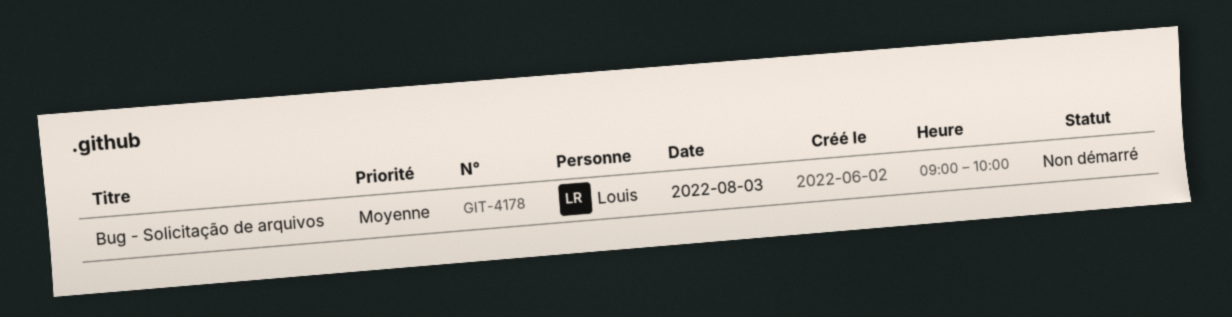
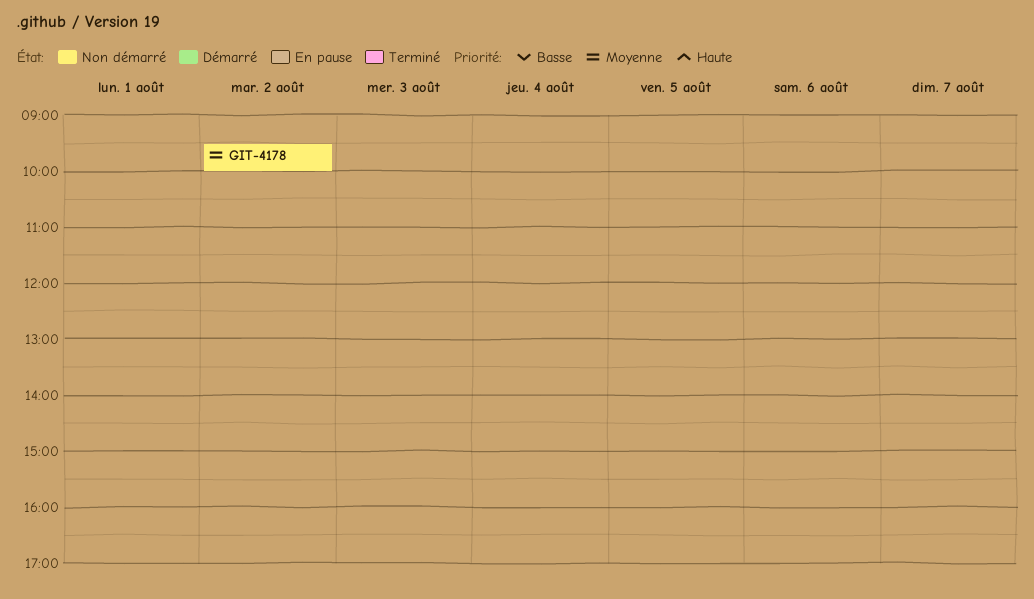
GIT-4178, day: Aug 3 -> Aug 2
GIT-4178, begins: 09:00 -> 09:30

